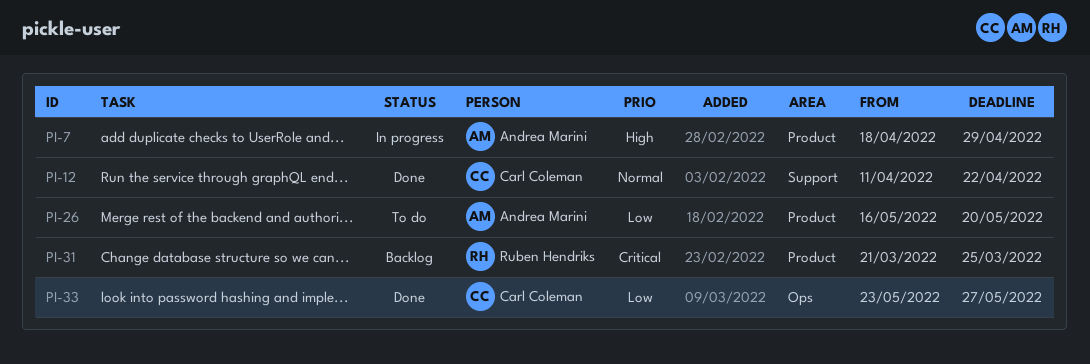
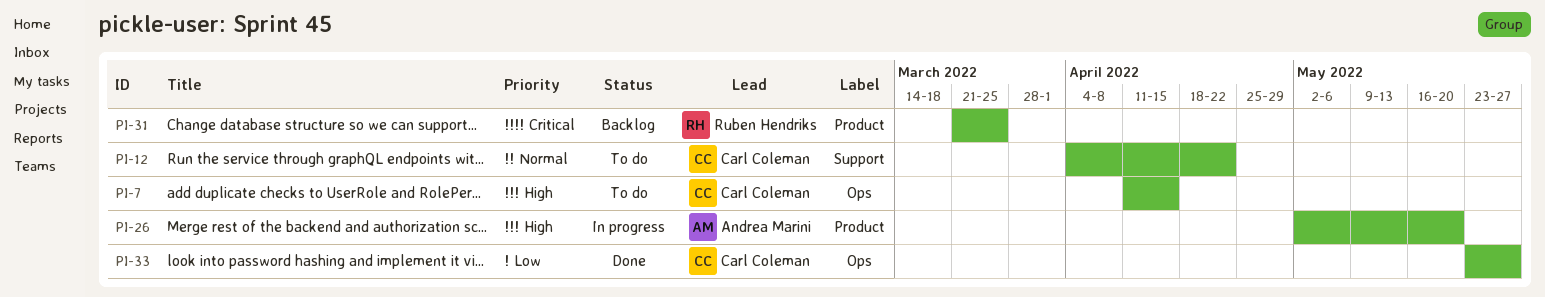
PI-7, status: In progress -> To do
PI-7, owner: Andrea Marini -> Carl Coleman
PI-7, label: Product -> Ops
PI-7, start: Apr 18 -> Apr 11
PI-7, due: Apr 29 -> Apr 15
PI-12, status: Done -> To do
PI-12, start: Apr 11 -> Apr 4
PI-26, status: To do -> In progress
PI-26, priority: Low -> High
PI-26, start: May 16 -> May 2

